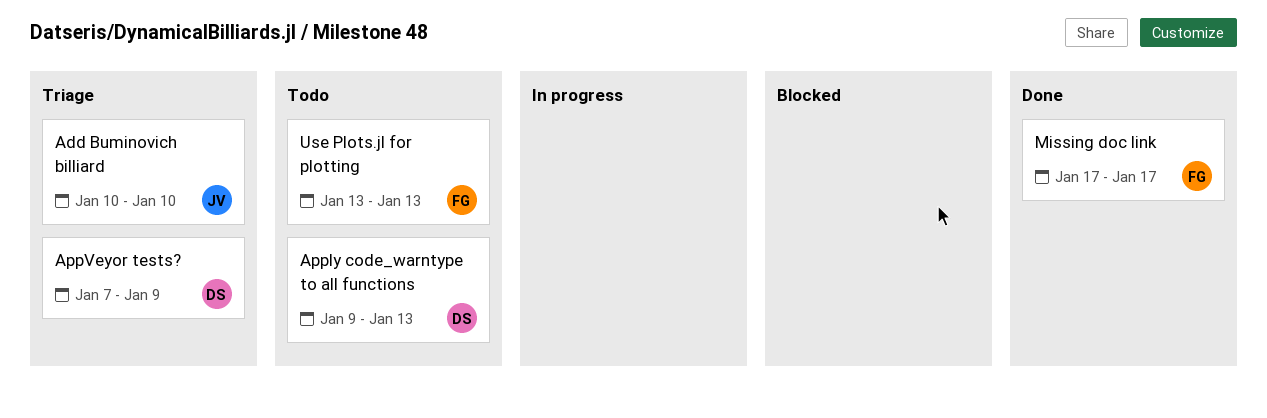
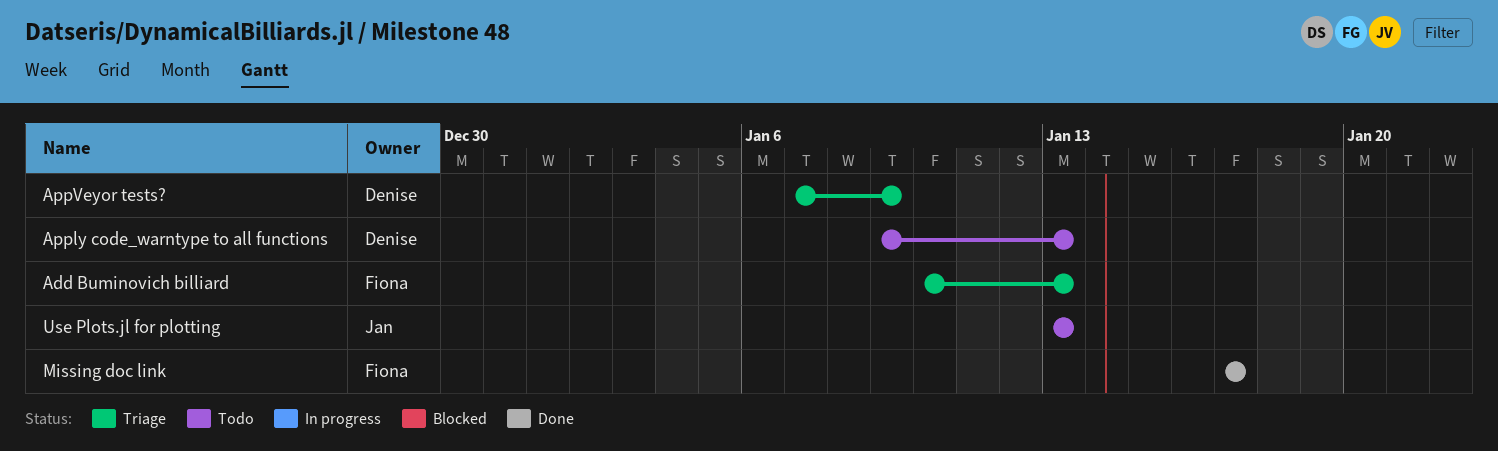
Add Buminovich billiard, owner: Jan -> Fiona
Add Buminovich billiard, due: Jan 10 -> Jan 13
Use Plots.jl for plotting, owner: Fiona -> Jan

